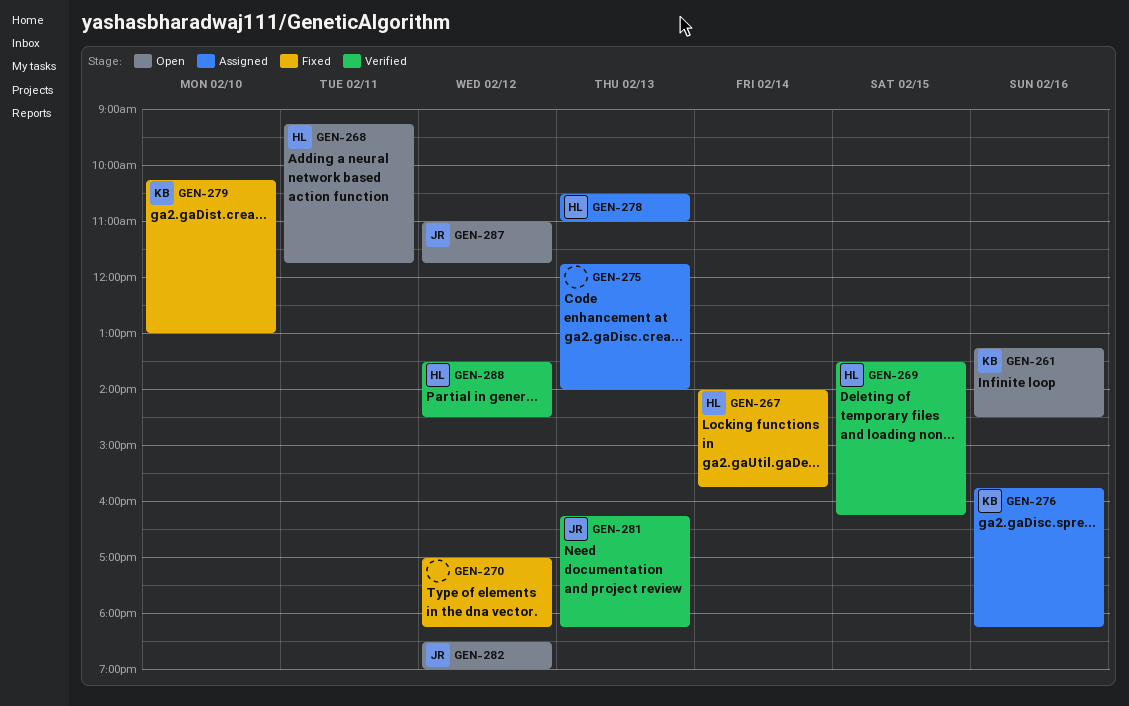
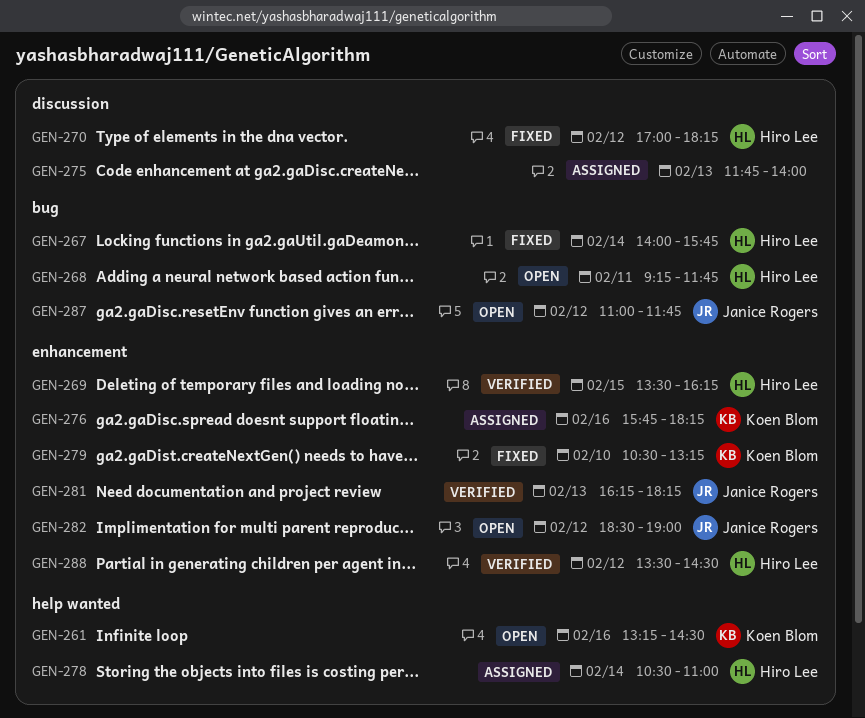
GEN-270, owner: none -> Hiro Lee
GEN-278, day: Feb 13 -> Feb 14
GEN-279, begins: 10:15 -> 10:30
GEN-279, ends: 13:00 -> 13:15

